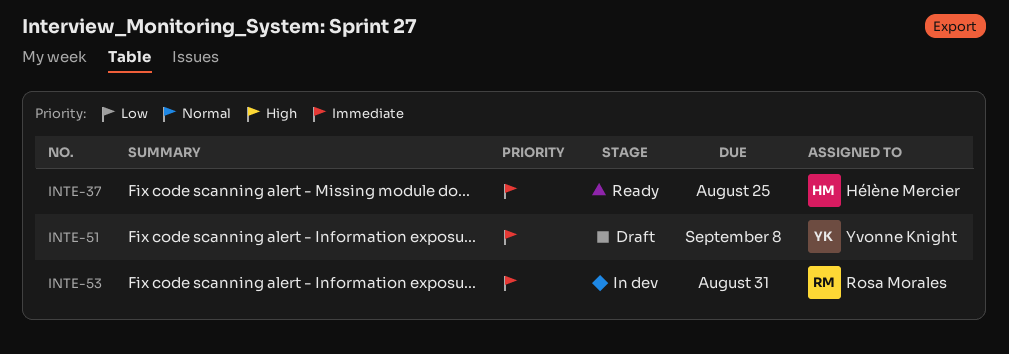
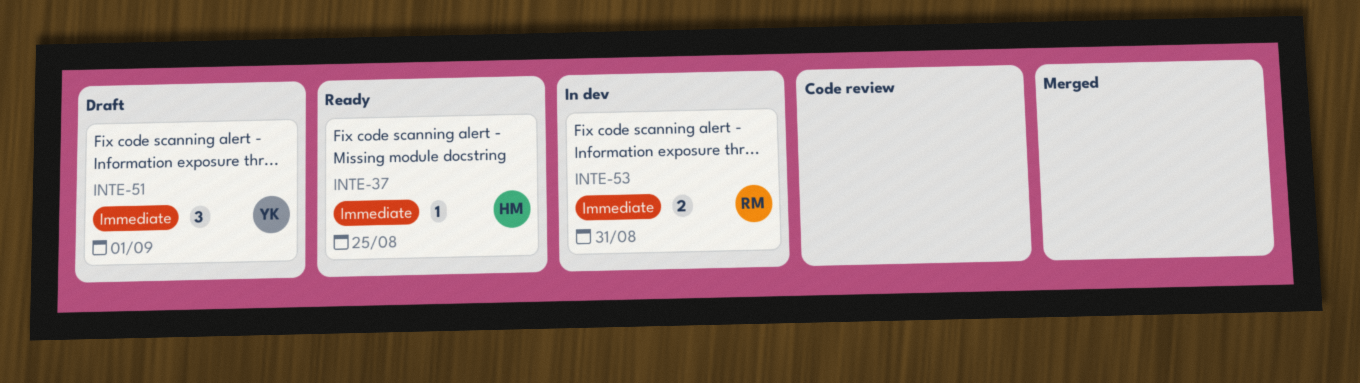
INTE-51, due: Sep 8 -> Sep 1

